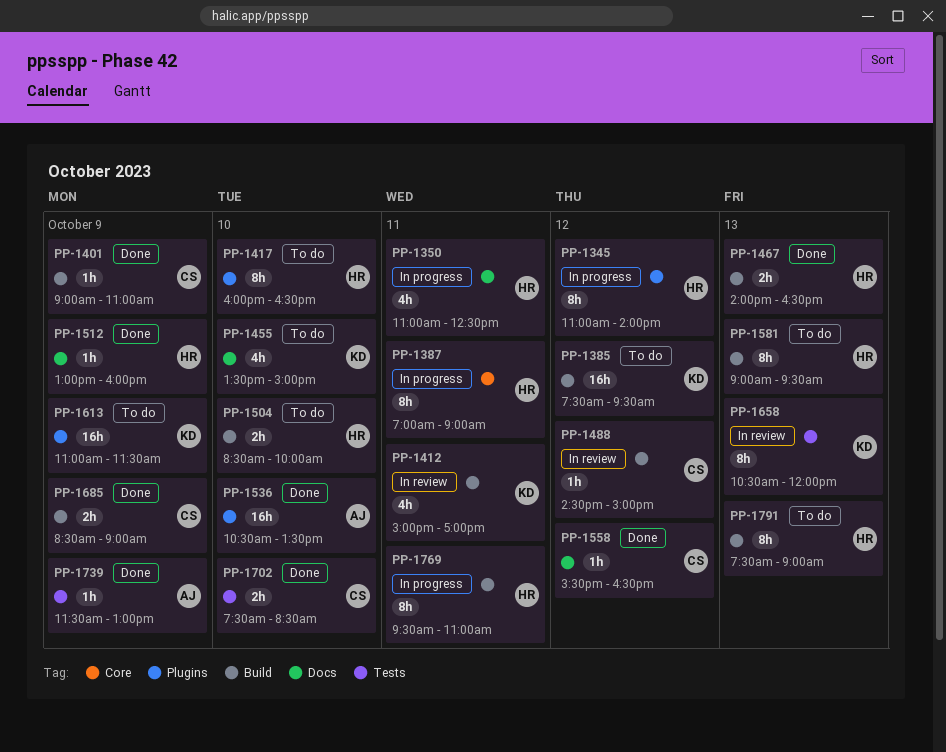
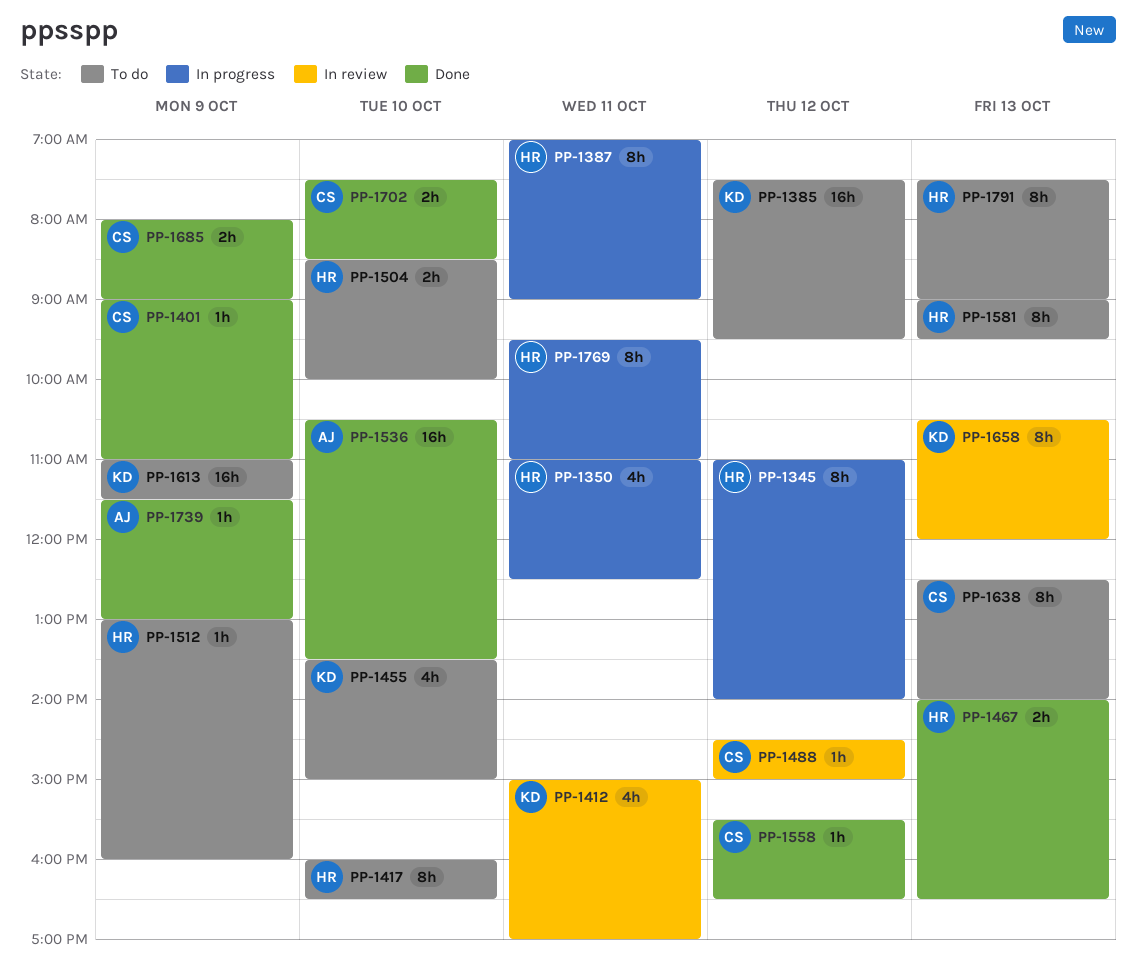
PP-1512, status: Done -> To do
PP-1638: none -> present
PP-1685, begins: 08:30 -> 08:00

